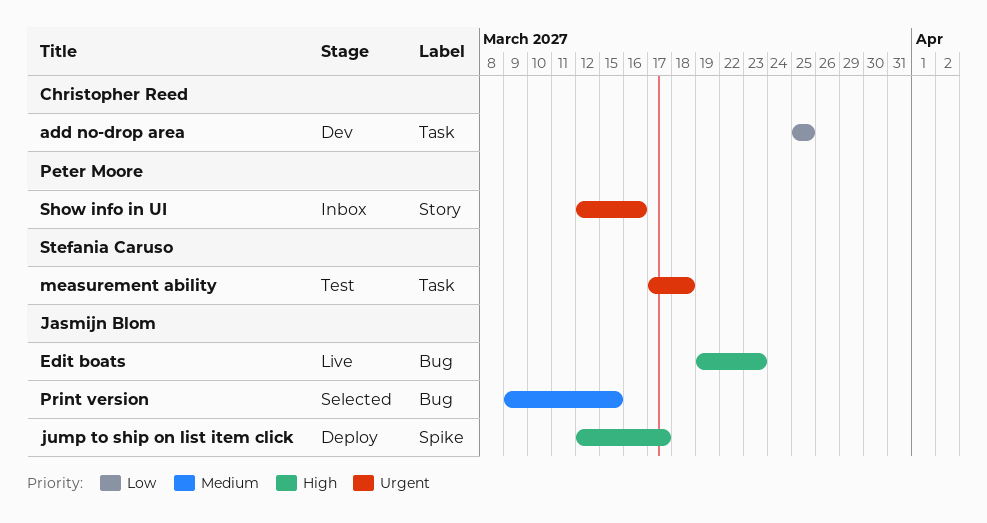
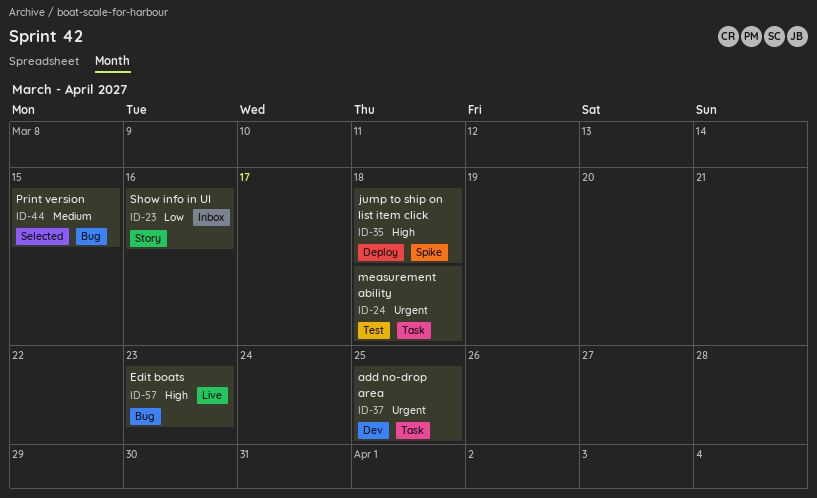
add no-drop area, priority: Low -> Urgent
jump to ship on list item click, due: Mar 17 -> Mar 18
Show info in UI, priority: Urgent -> Low

